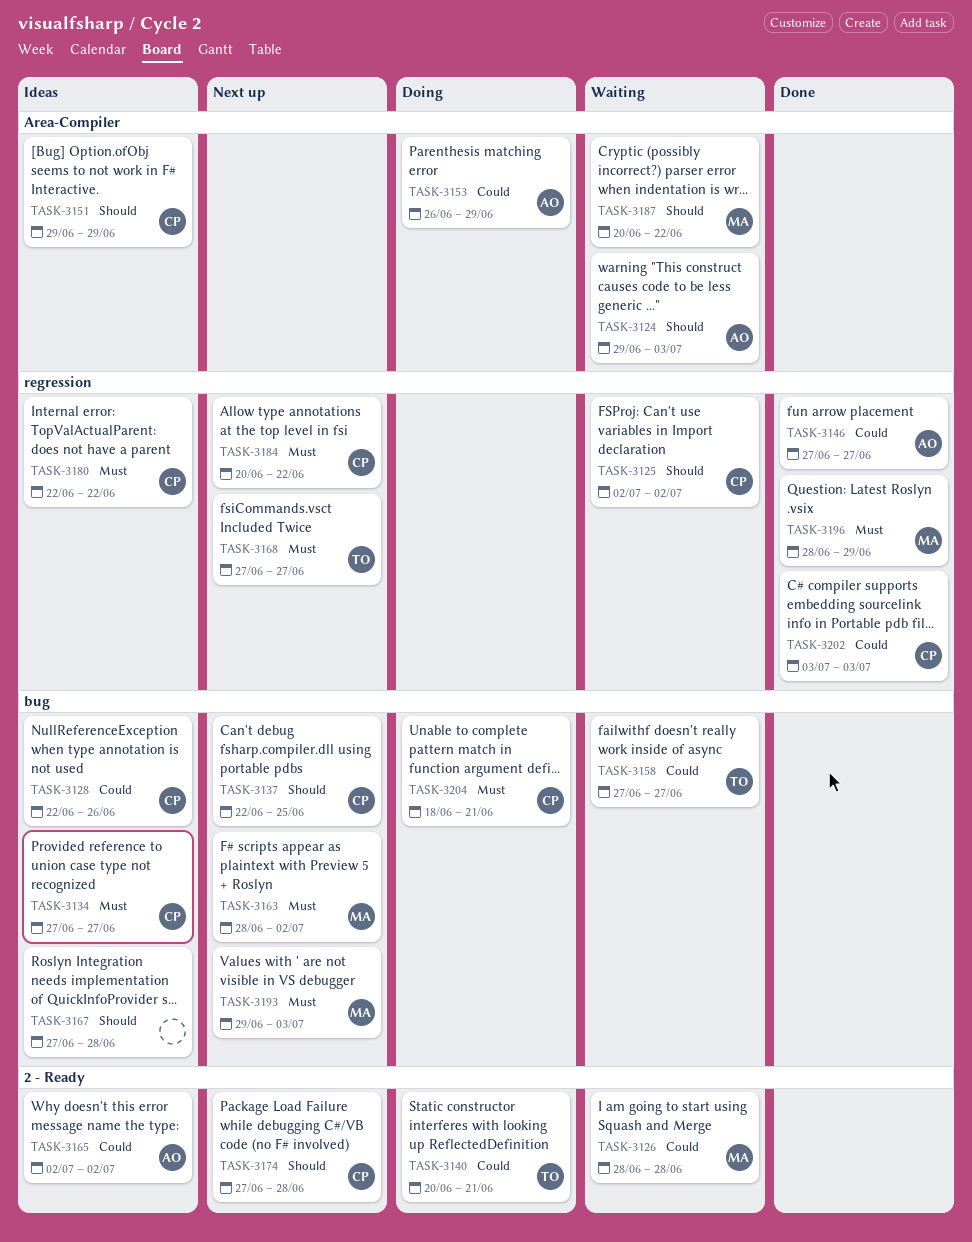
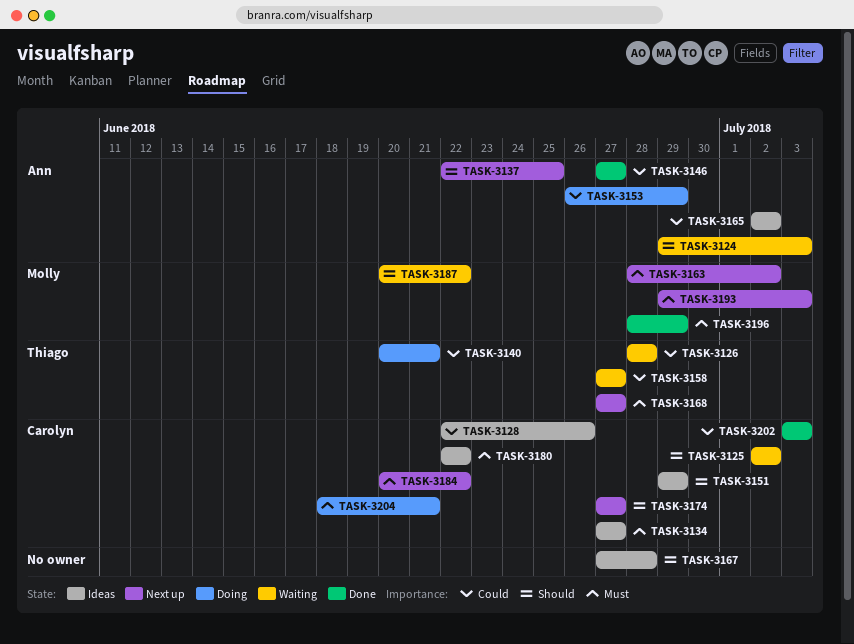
TASK-3126, owner: Molly -> Thiago
TASK-3137, owner: Carolyn -> Ann
TASK-3174, due: Jun 28 -> Jun 27

